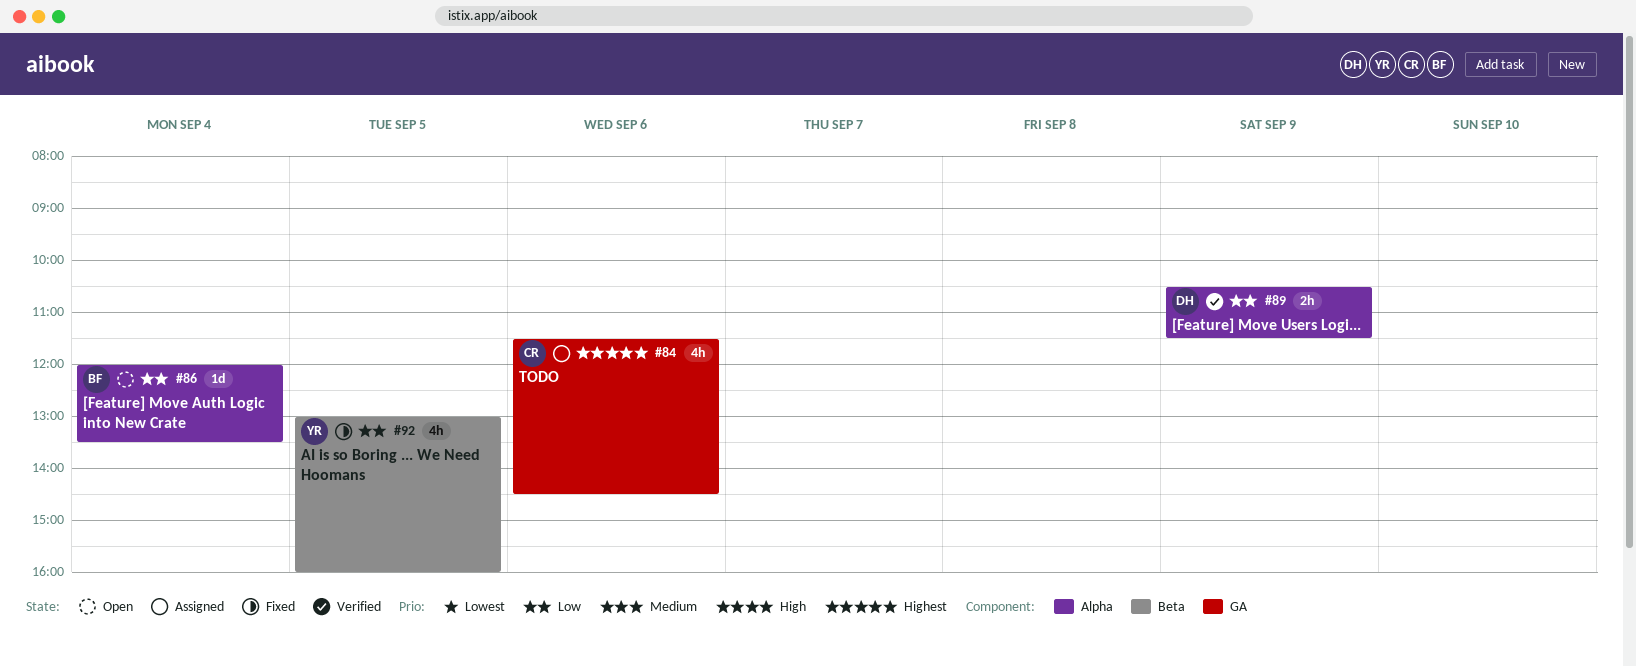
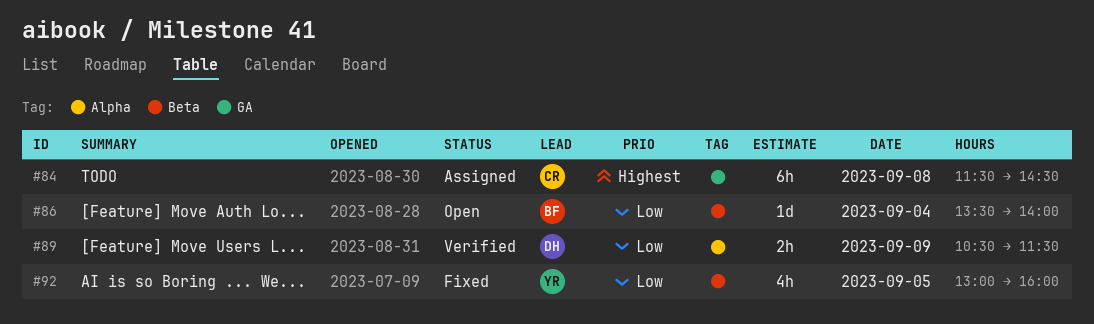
#84, estimate: 4h -> 6h
#84, day: Sep 6 -> Sep 8
#86, label: Alpha -> Beta
#86, begins: 12:00 -> 13:30
#86, ends: 13:30 -> 14:00

